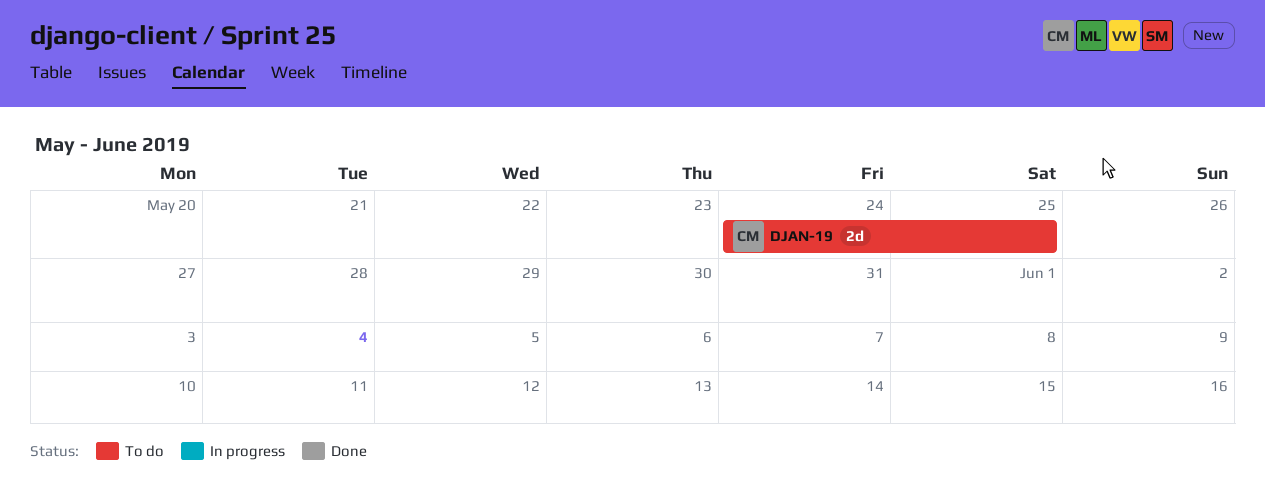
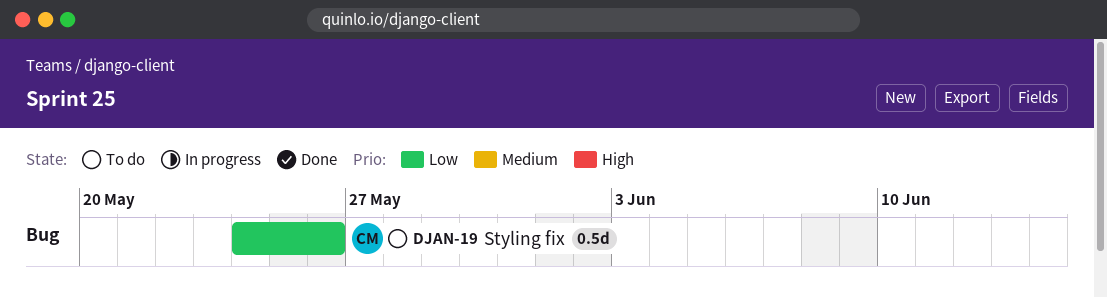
DJAN-19, estimate: 2d -> 0.5d
DJAN-19, due: May 25 -> May 26

